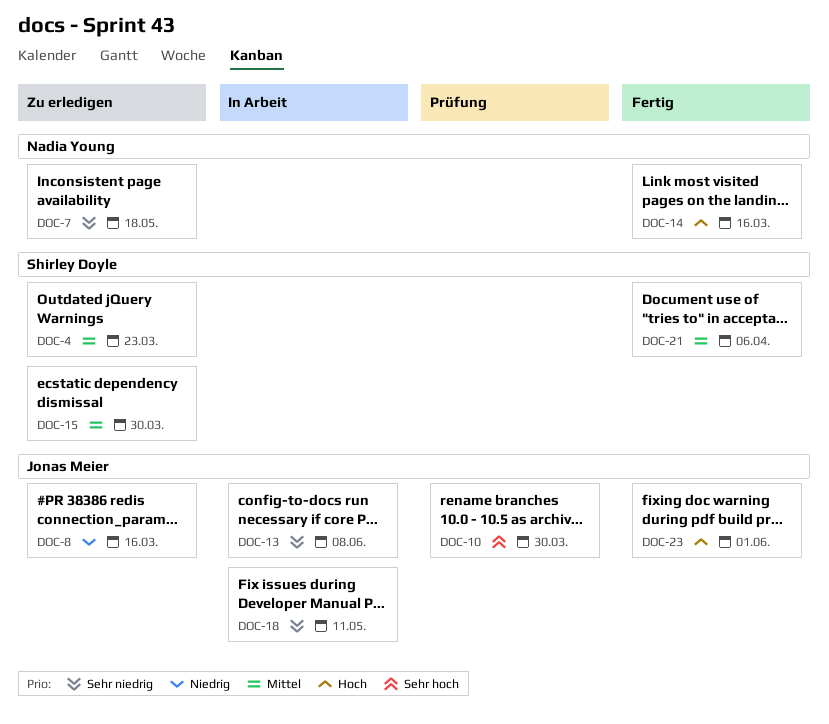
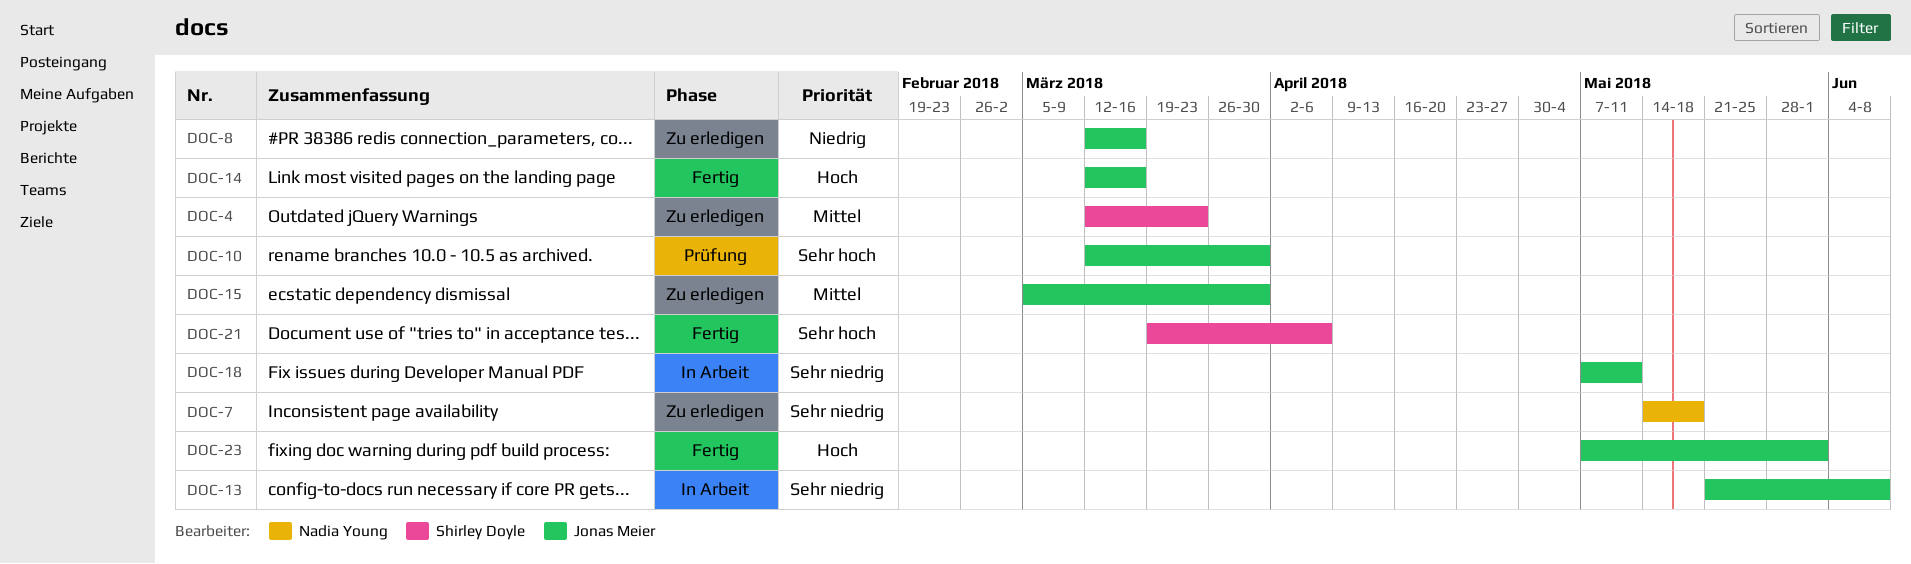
DOC-14, owner: Nadia Young -> Jonas Meier
DOC-15, owner: Shirley Doyle -> Jonas Meier
DOC-21, priority: Mittel -> Sehr hoch

